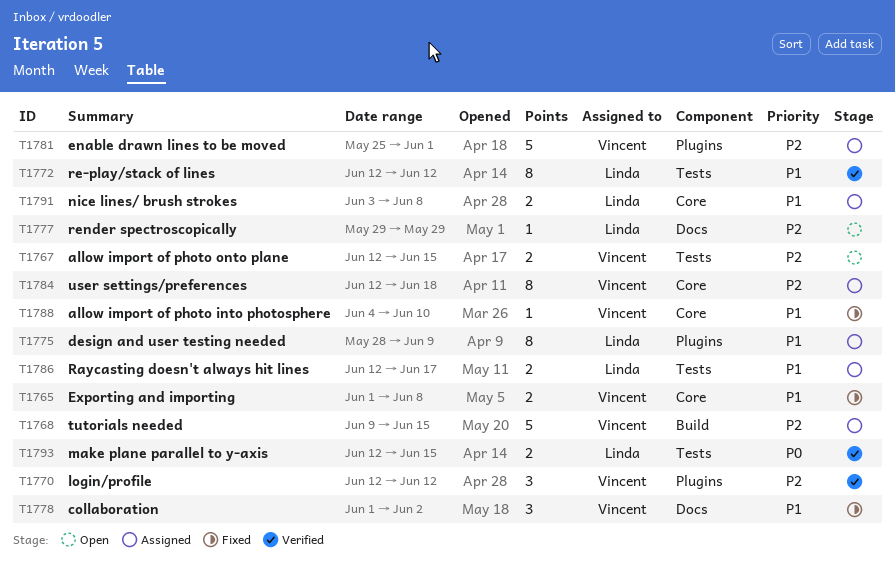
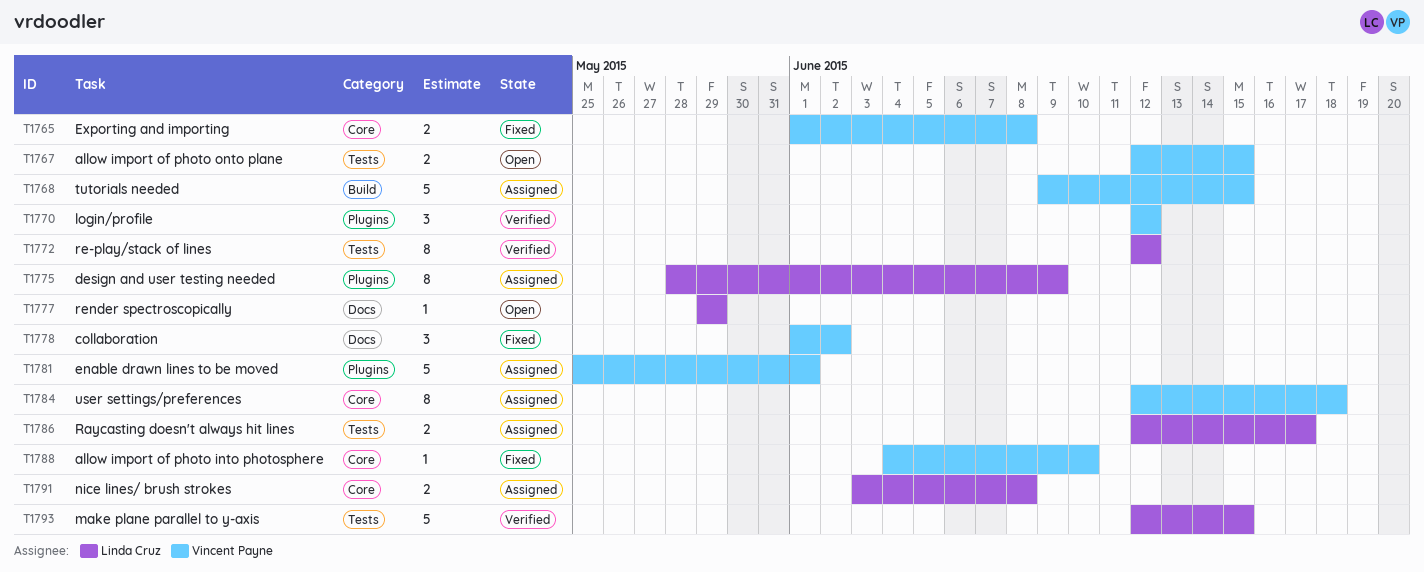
T1793, estimate: 2 -> 5

